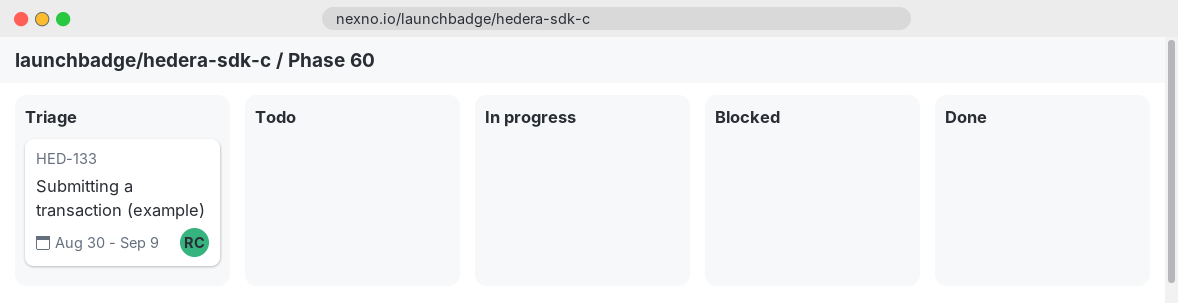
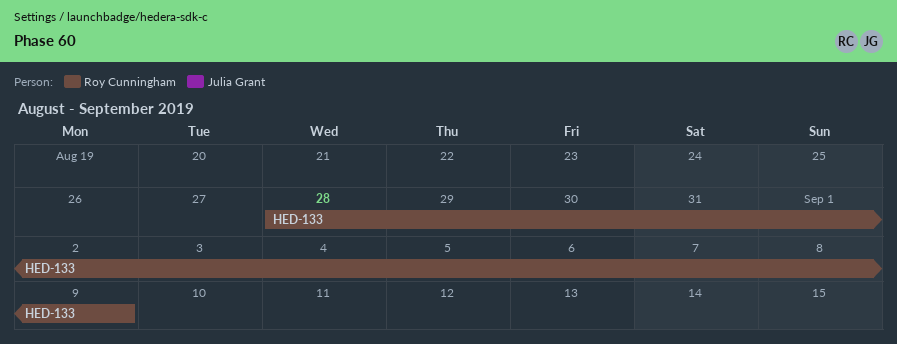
HED-133, start: Aug 30 -> Aug 28

